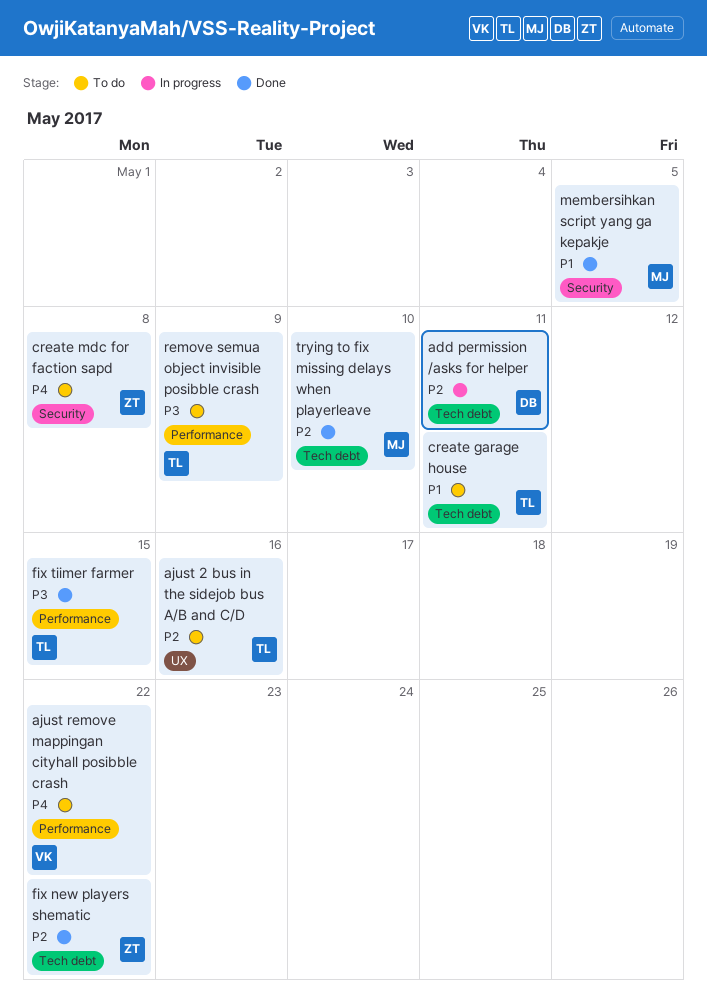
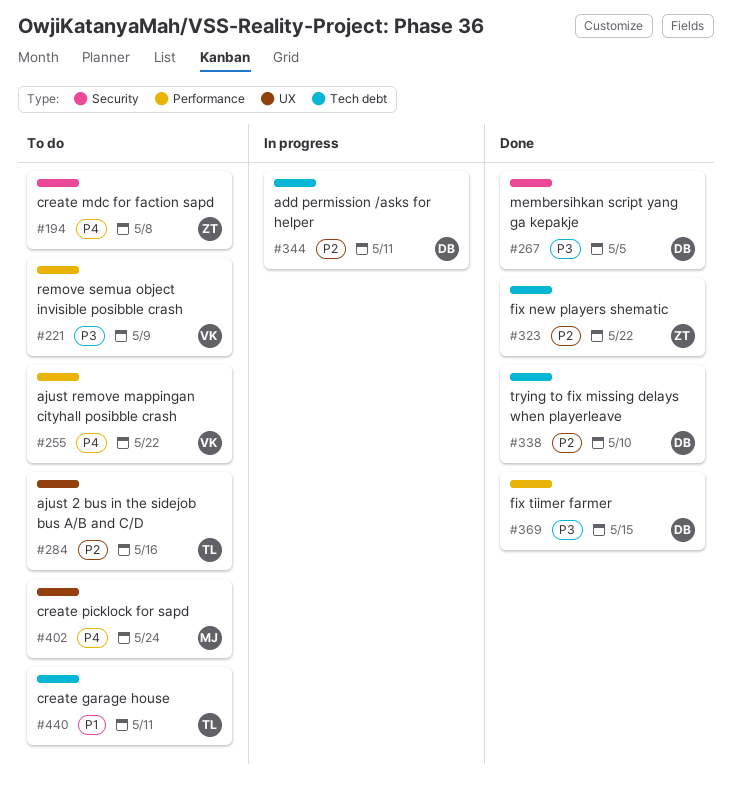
create picklock for sapd: none -> present
fix tiimer farmer, owner: TL -> DB
membersihkan script yang ga kepakje, owner: MJ -> DB
membersihkan script yang ga kepakje, priority: P1 -> P3
remove semua object invisible posibble crash, owner: TL -> VK
trying to fix missing delays when playerleave, owner: MJ -> DB

